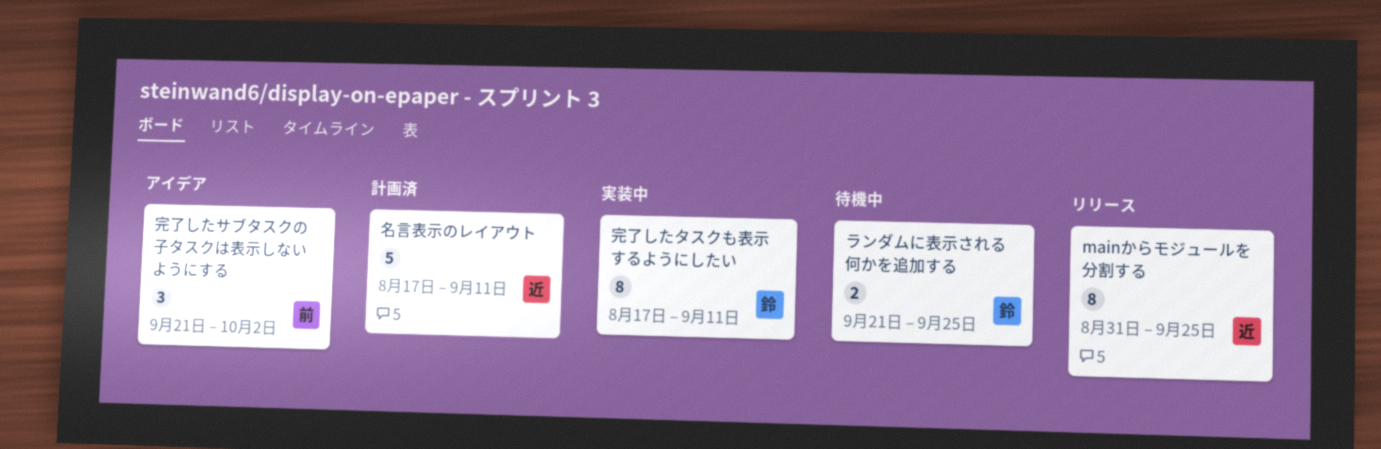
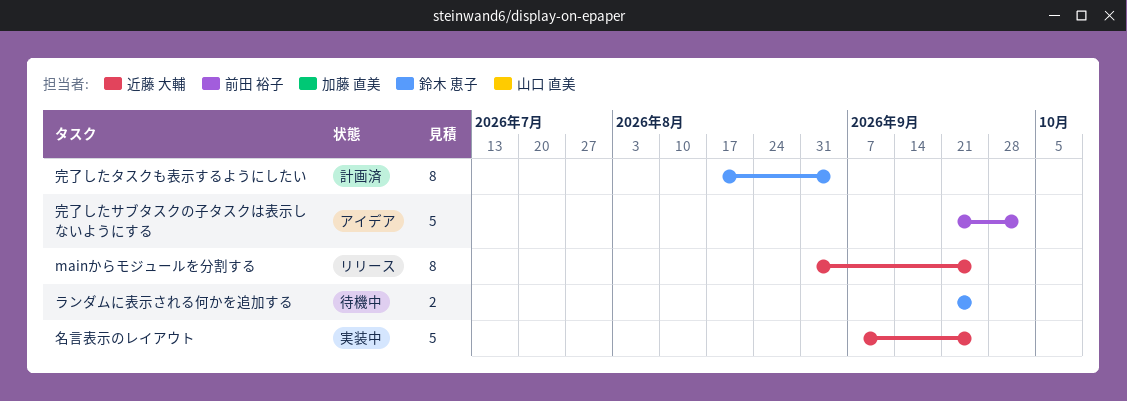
名言表示のレイアウト, status: 計画済 -> 実装中
名言表示のレイアウト, start: Aug 17 -> Sep 7
名言表示のレイアウト, due: Sep 11 -> Sep 25
完了したサブタスクの子タスクは表示しないようにする, estimate: 3 -> 5
完了したタスクも表示するようにしたい, status: 実装中 -> 計画済
完了したタスクも表示するようにしたい, due: Sep 11 -> Sep 4

